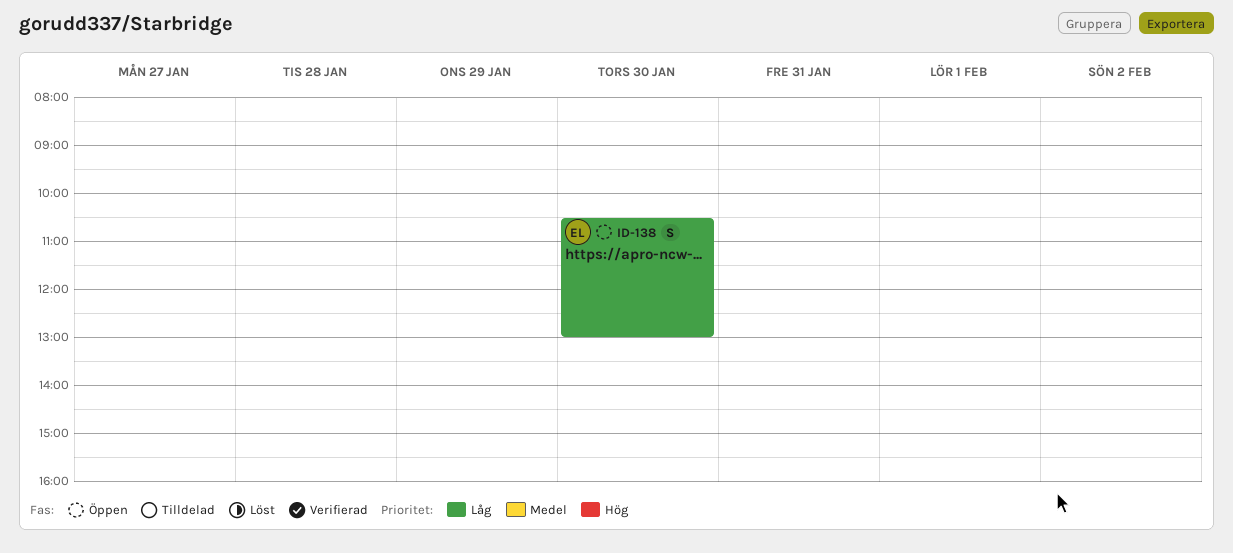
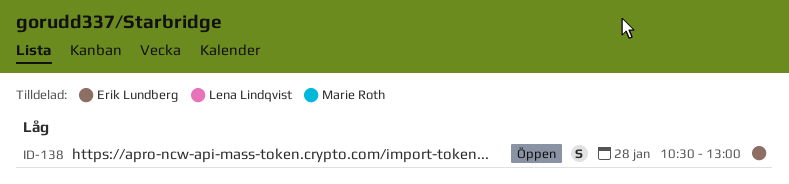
ID-138, day: Jan 30 -> Jan 28

